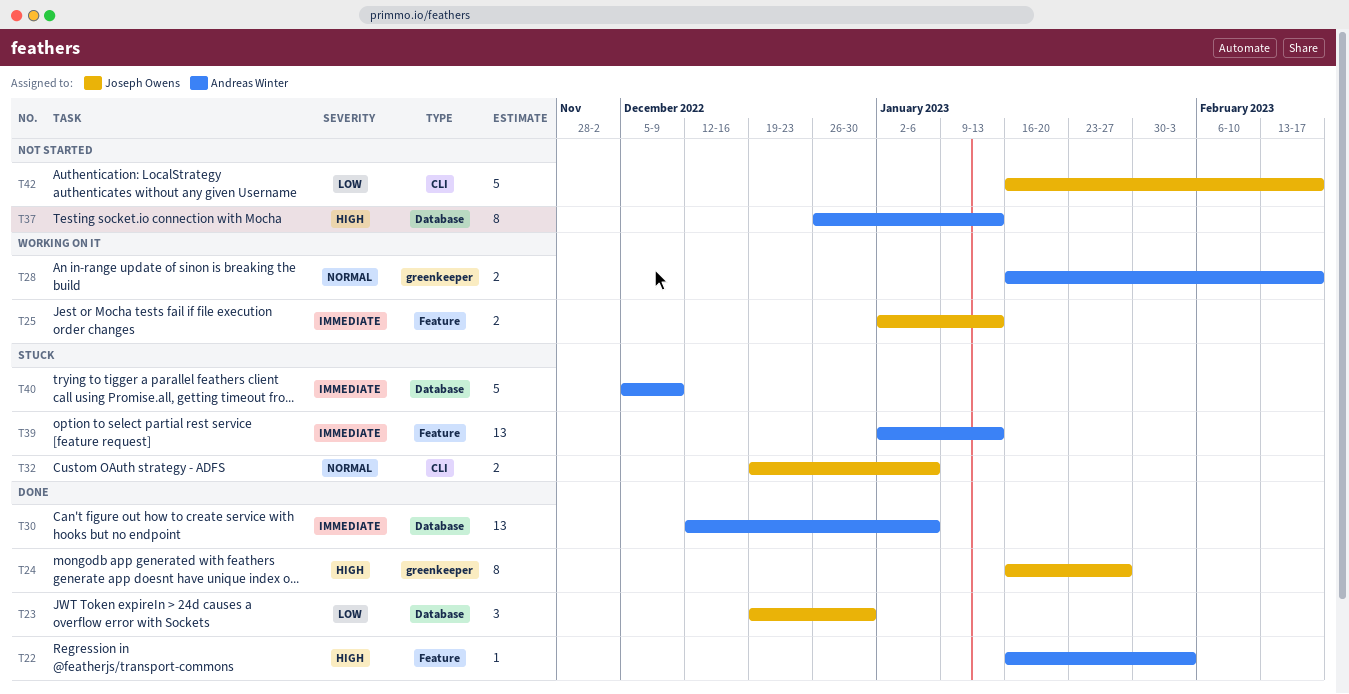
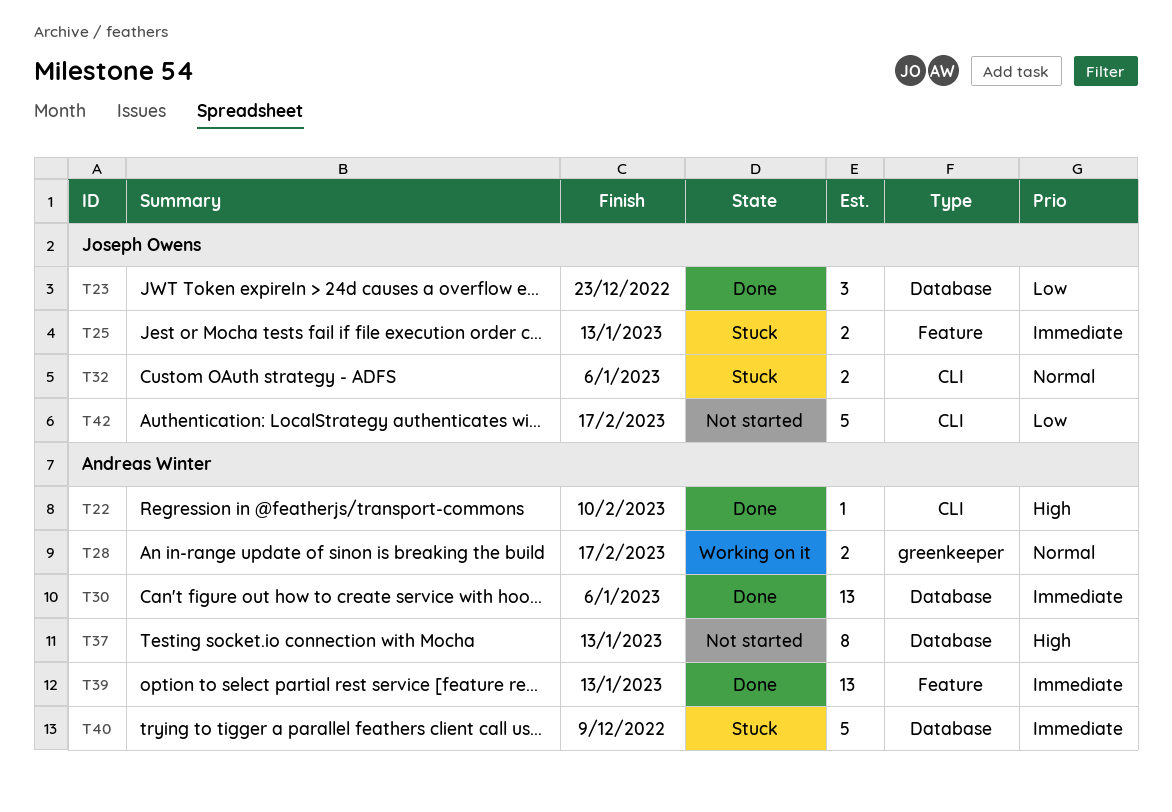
T22, label: Feature -> CLI
T22, due: Feb 3 -> Feb 10
T23, due: Dec 30 -> Dec 23
T24: present -> none
T25, status: Working on it -> Stuck
T39, status: Stuck -> Done

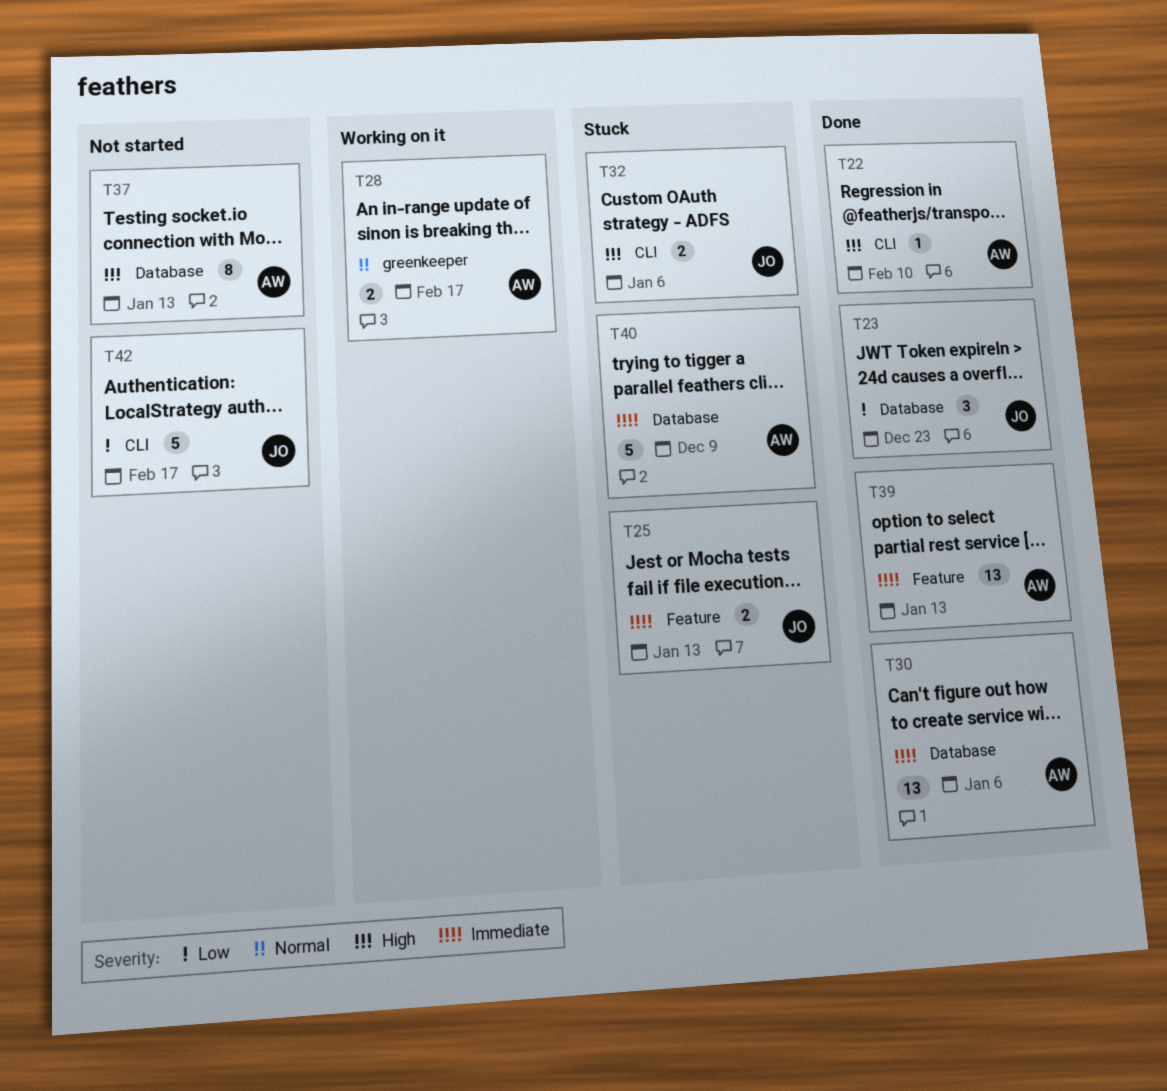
T32, priority: Normal -> High

